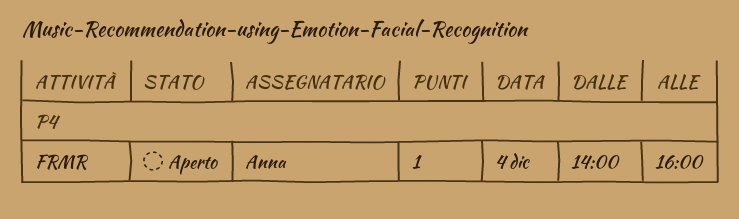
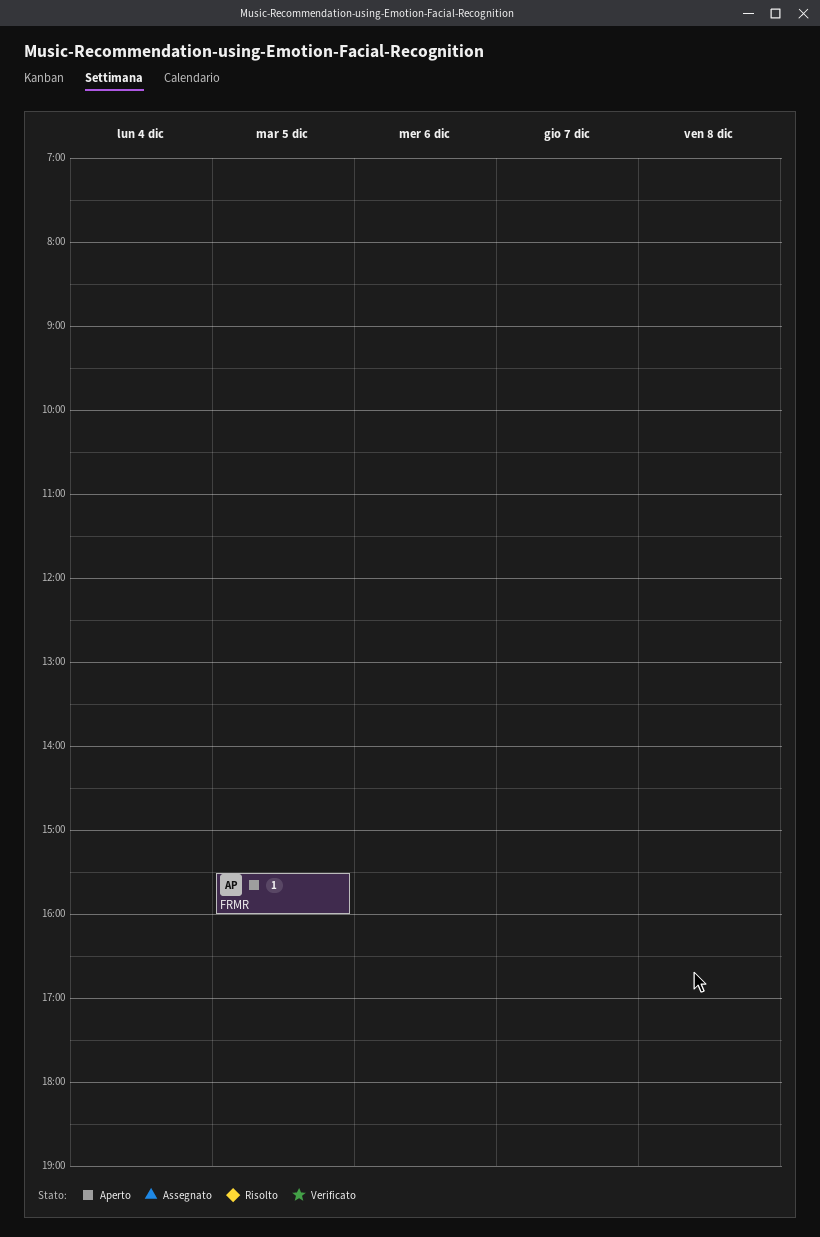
FRMR, day: Dec 4 -> Dec 5
FRMR, begins: 14:00 -> 15:30

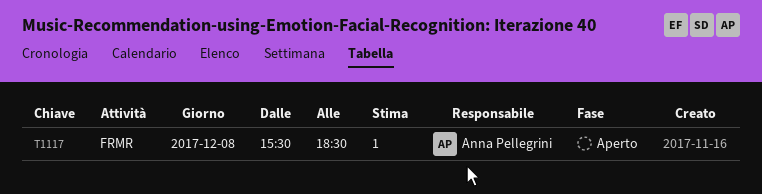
FRMR, day: Dec 5 -> Dec 8
FRMR, ends: 16:00 -> 18:30

